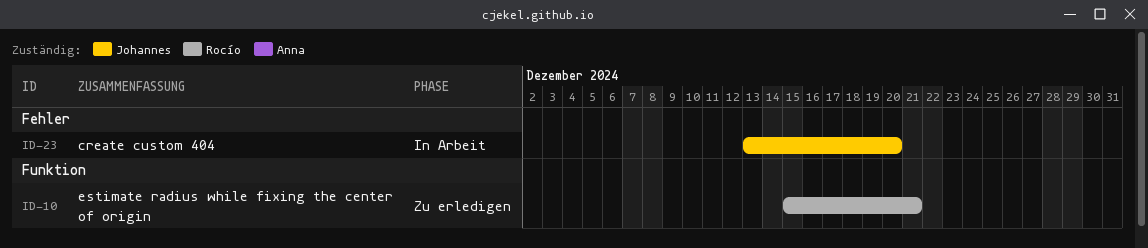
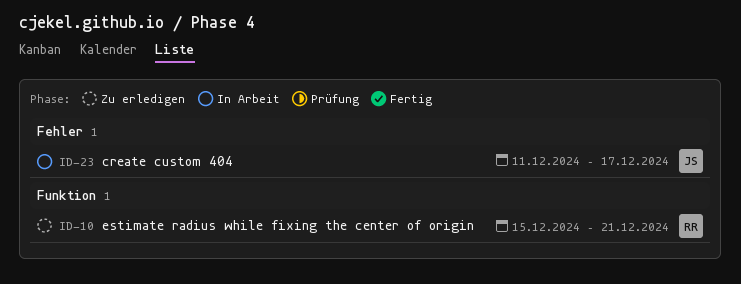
ID-23, start: Dec 13 -> Dec 11
ID-23, due: Dec 20 -> Dec 17

